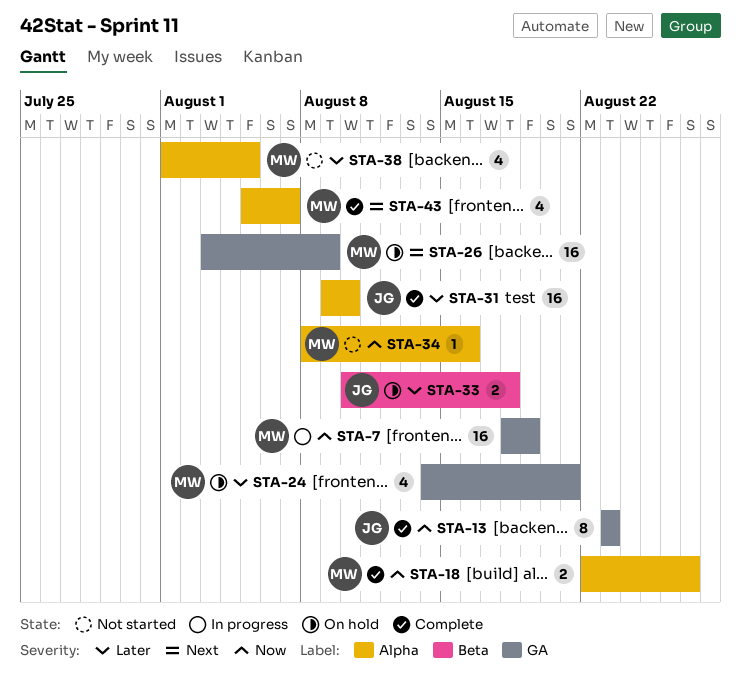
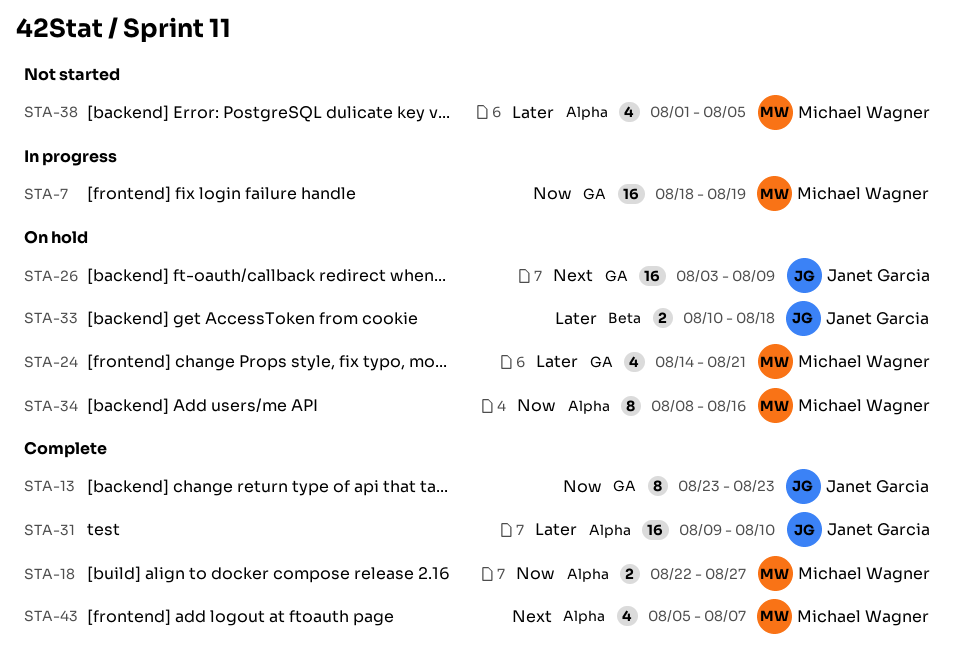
STA-26, owner: Michael Wagner -> Janet Garcia
STA-34, status: Not started -> On hold
STA-34, estimate: 1 -> 8

